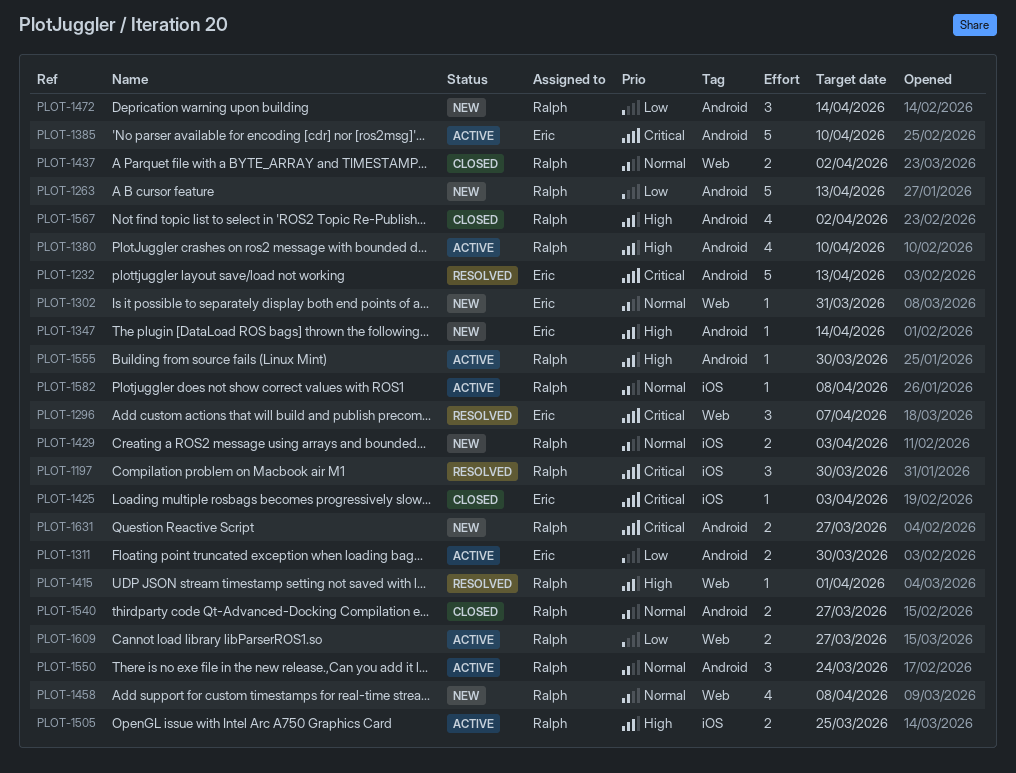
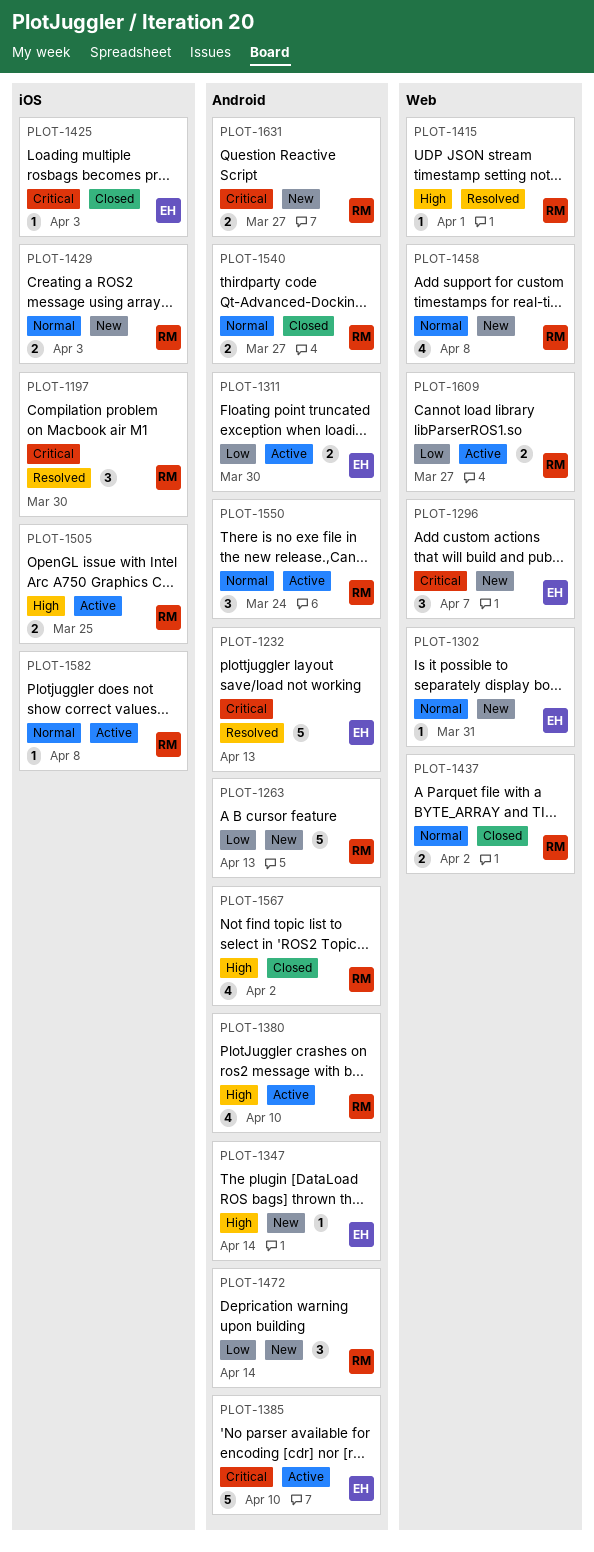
PLOT-1296, status: Resolved -> New
PLOT-1555: present -> none

